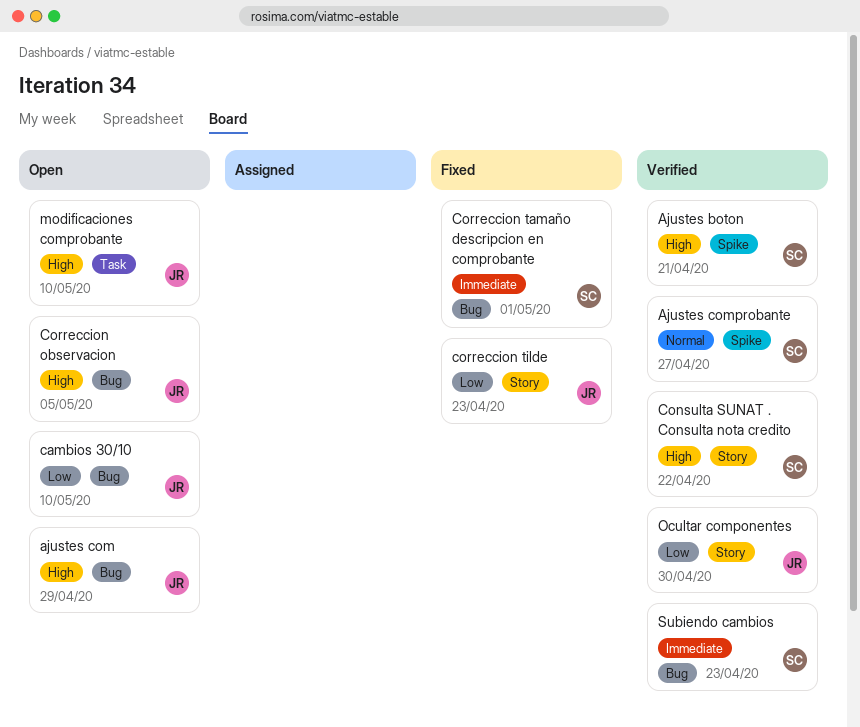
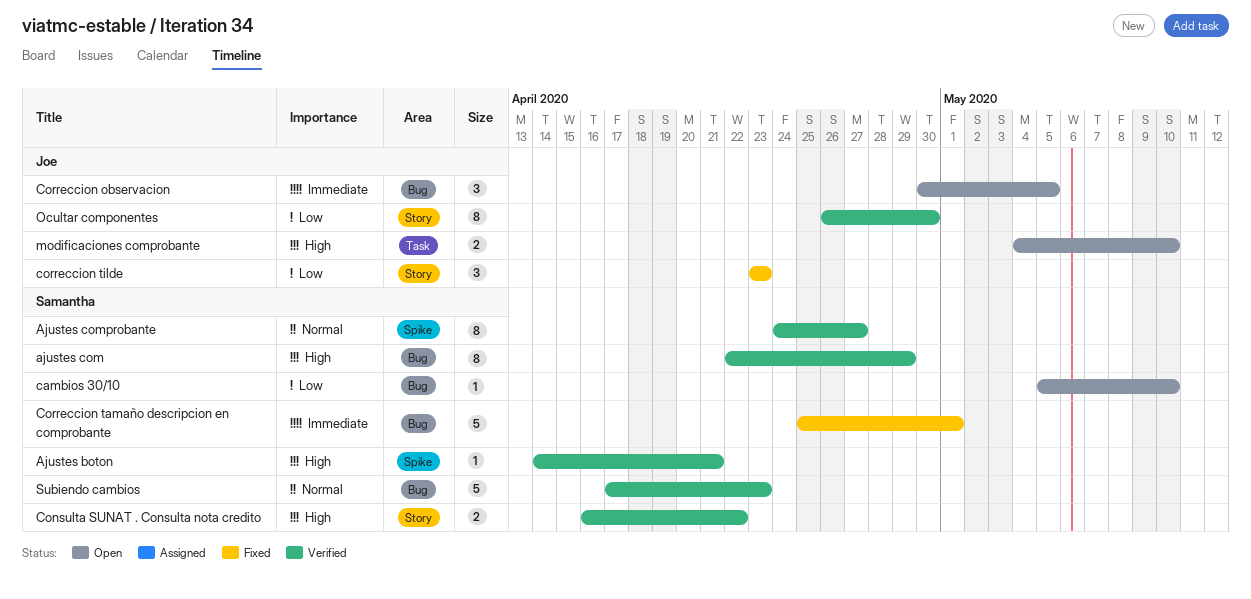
ajustes com, status: Open -> Verified
ajustes com, owner: Joe -> Samantha
cambios 30/10, owner: Joe -> Samantha
Correccion observacion, priority: High -> Immediate
Subiendo cambios, priority: Immediate -> Normal

